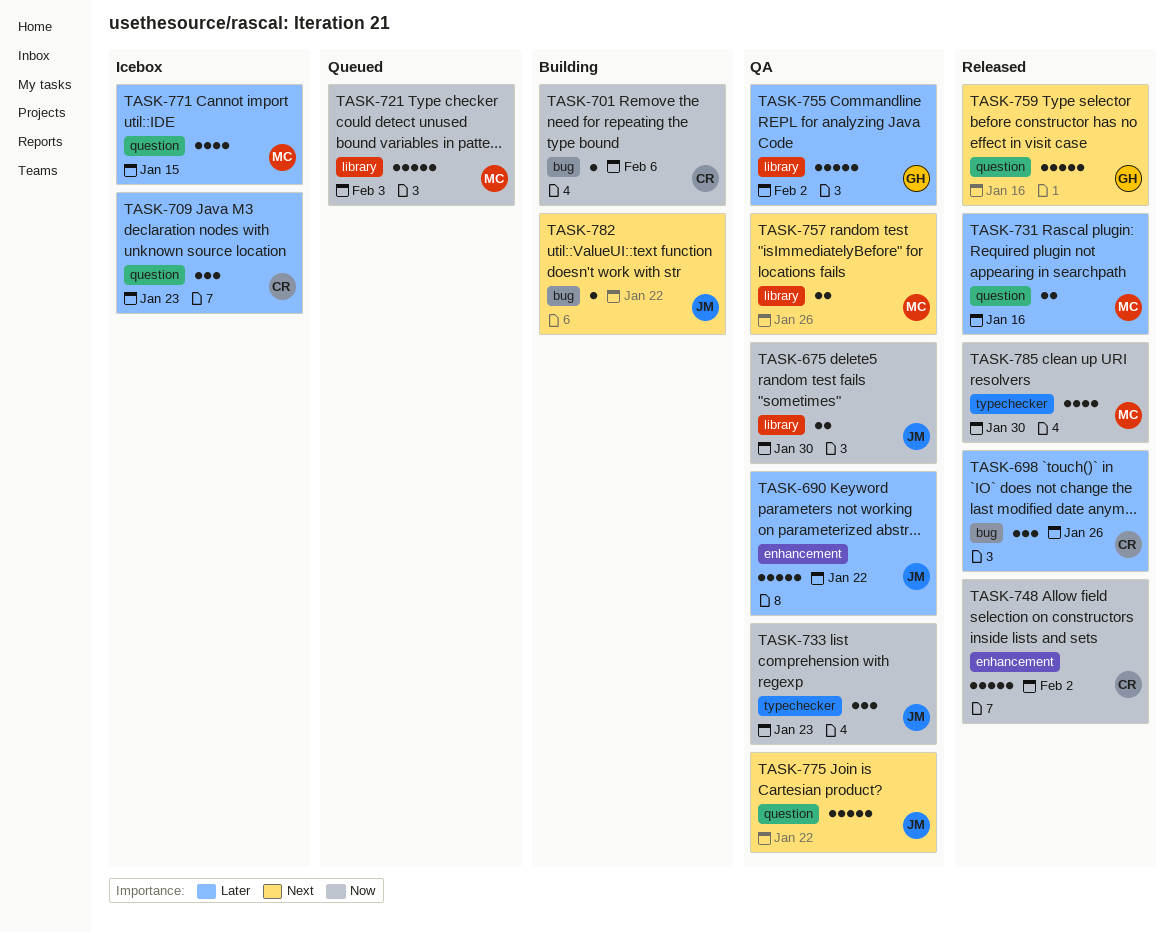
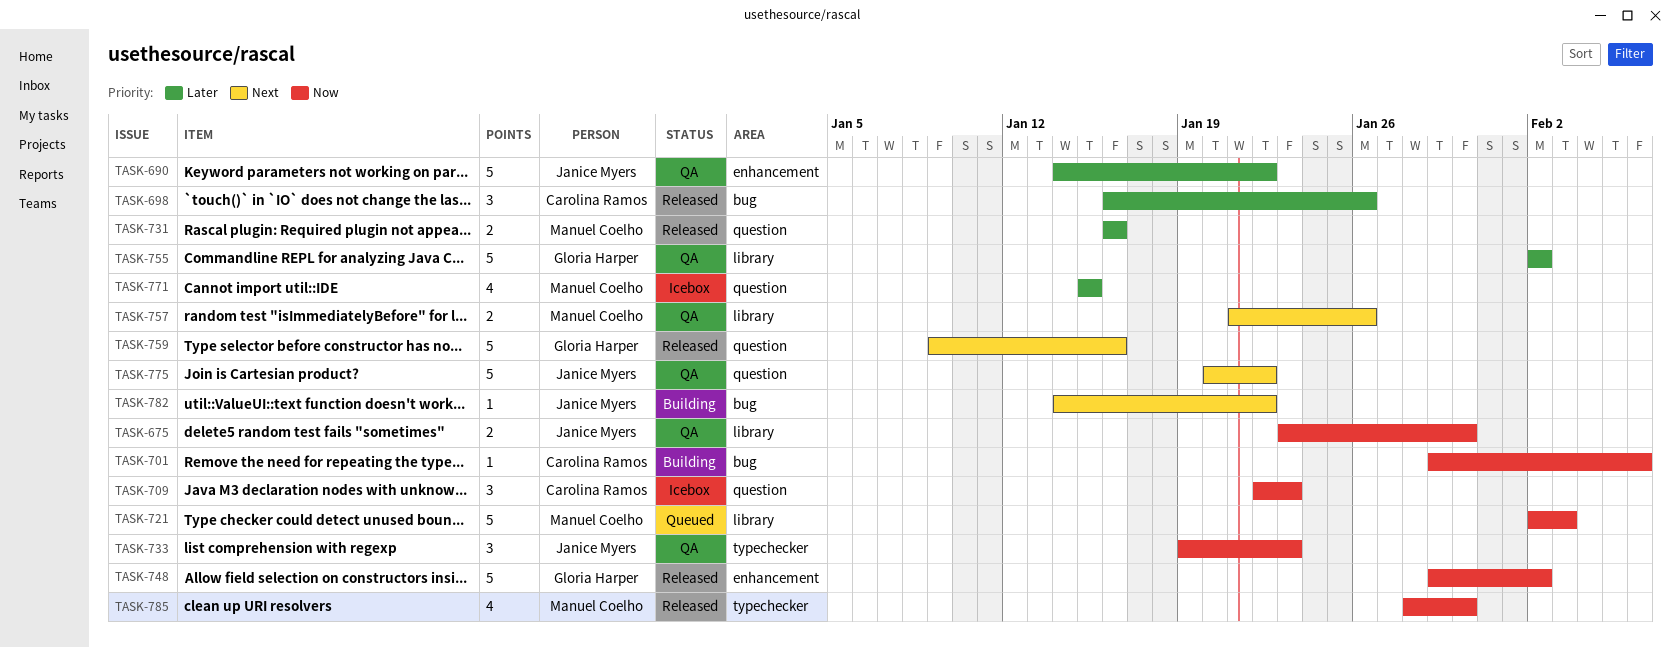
TASK-709, priority: Later -> Now
TASK-748, owner: Carolina Ramos -> Gloria Harper

